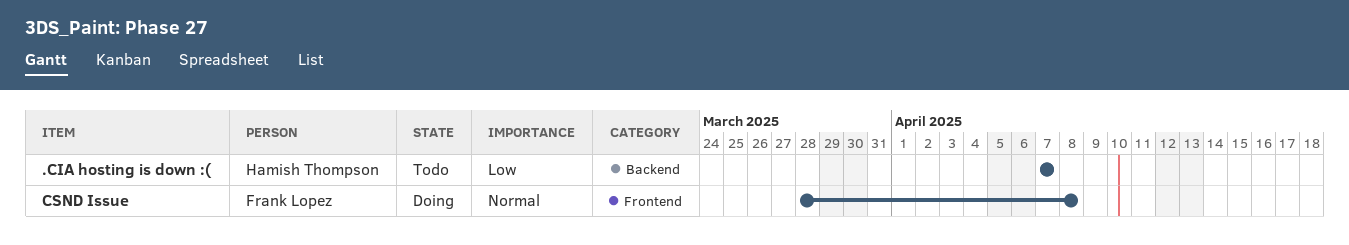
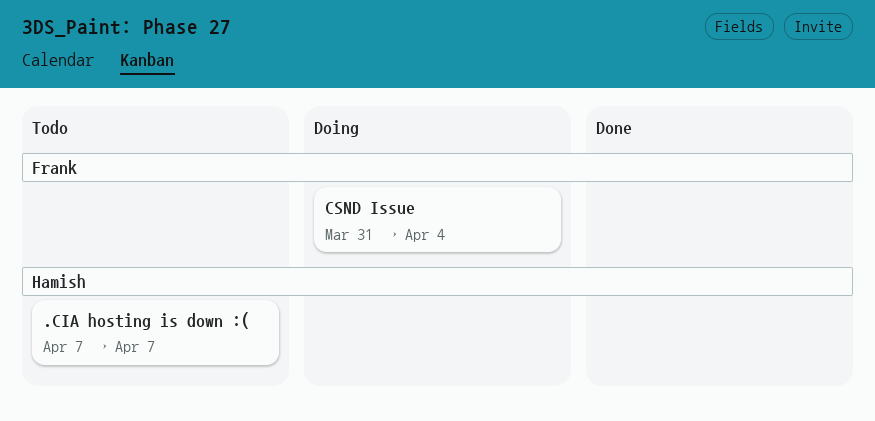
CSND Issue, start: Mar 28 -> Mar 31
CSND Issue, due: Apr 8 -> Apr 4

